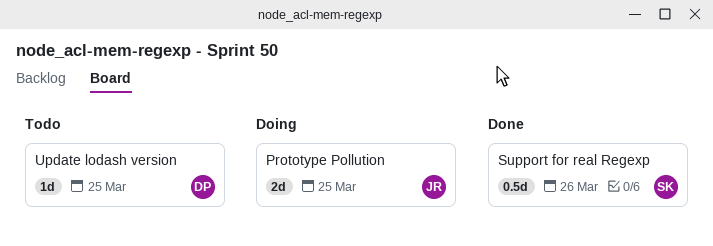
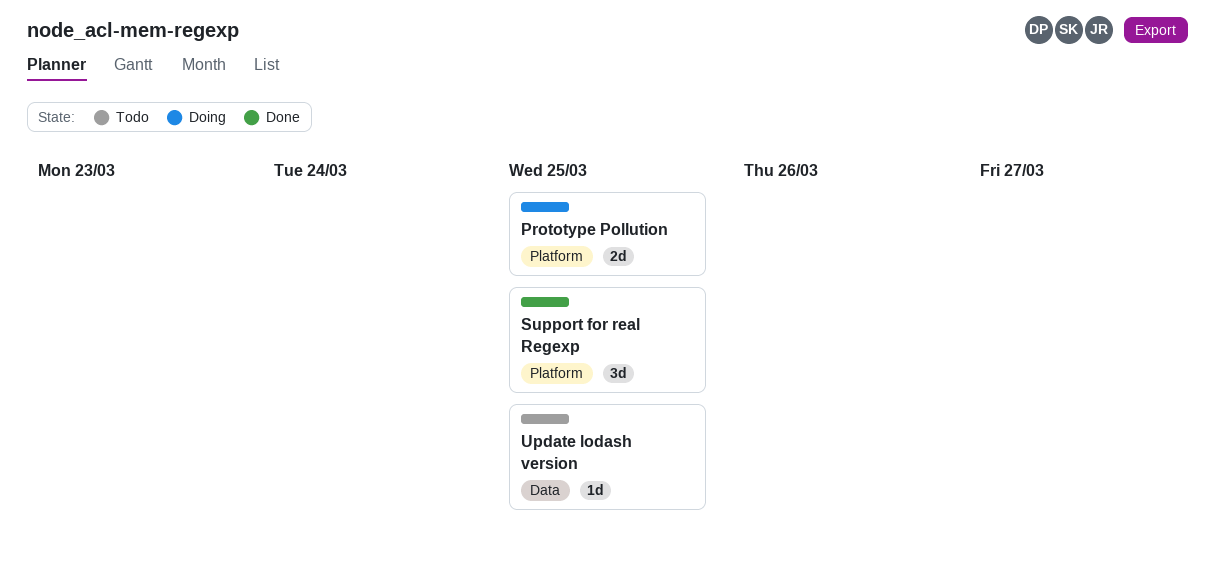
Support for real Regexp, estimate: 0.5d -> 3d
Support for real Regexp, due: Mar 26 -> Mar 25

